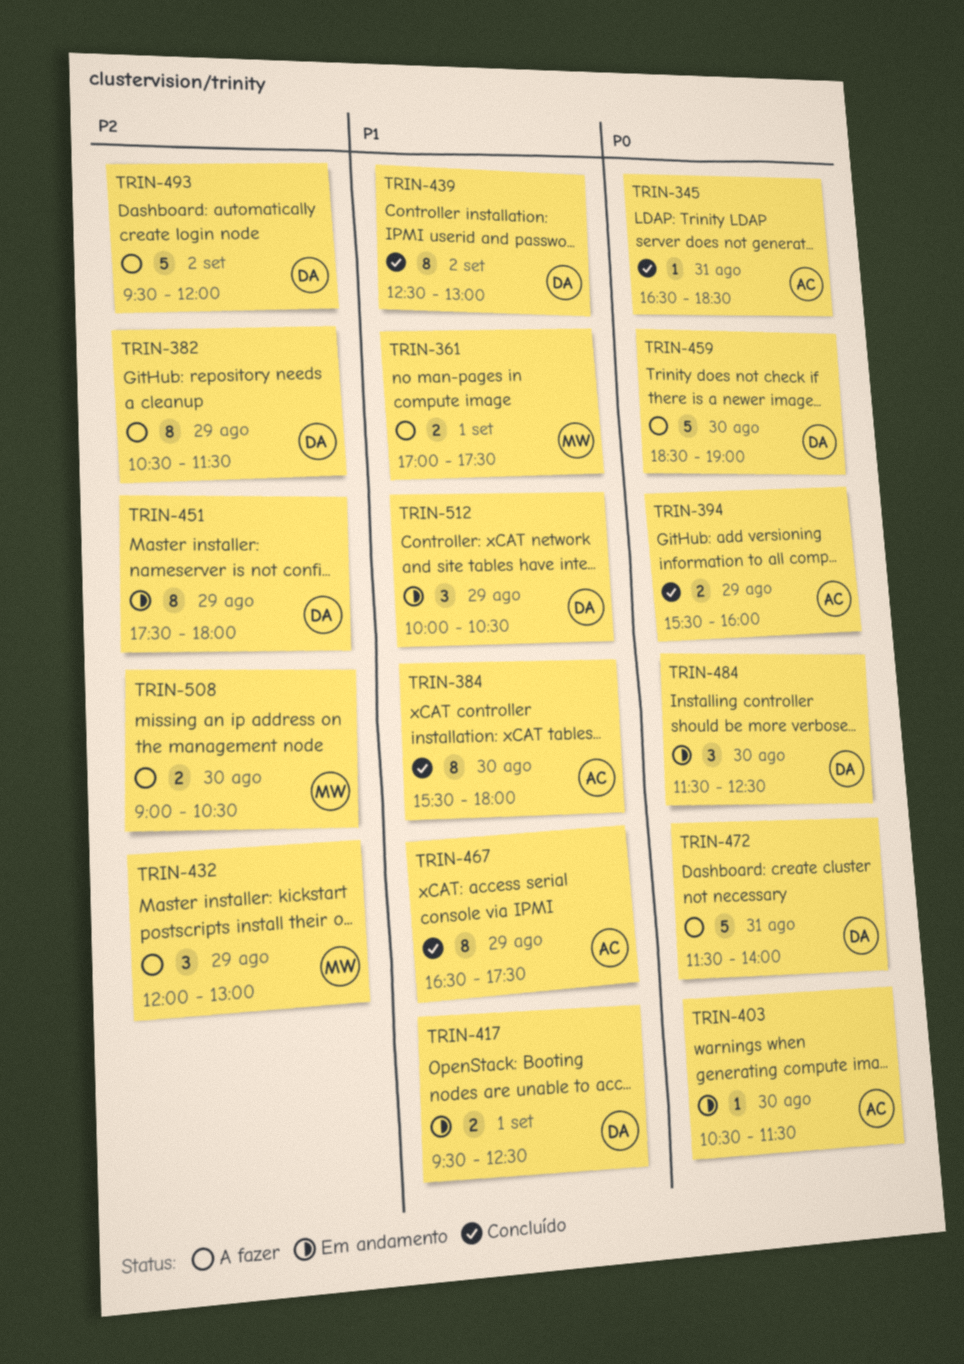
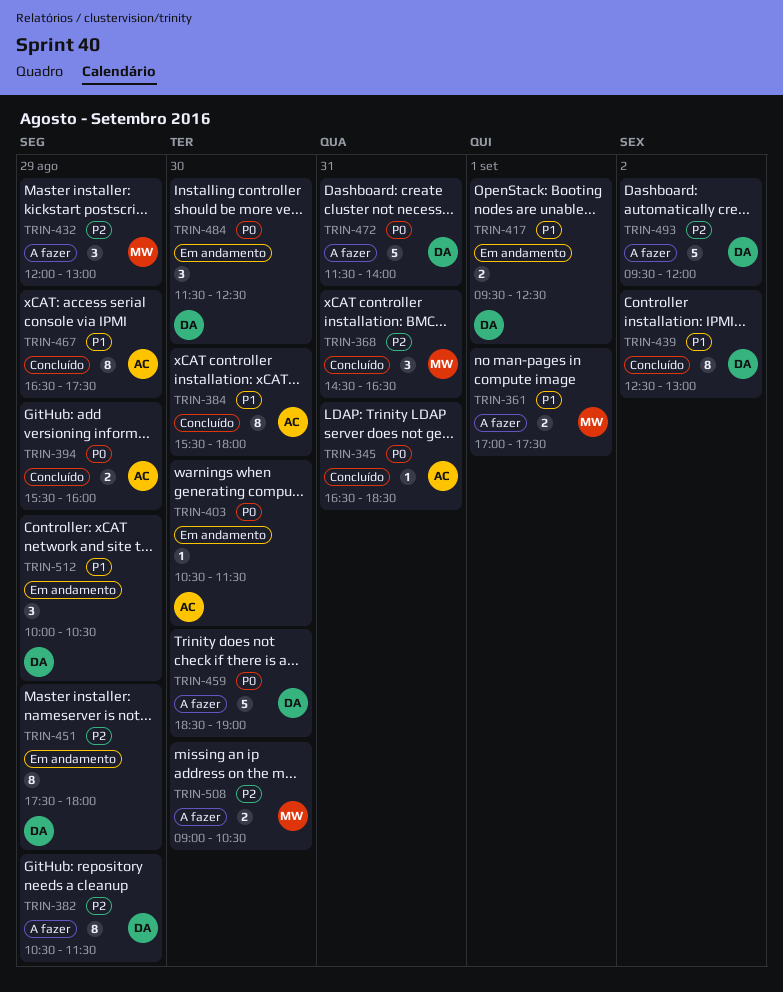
TRIN-368: none -> present

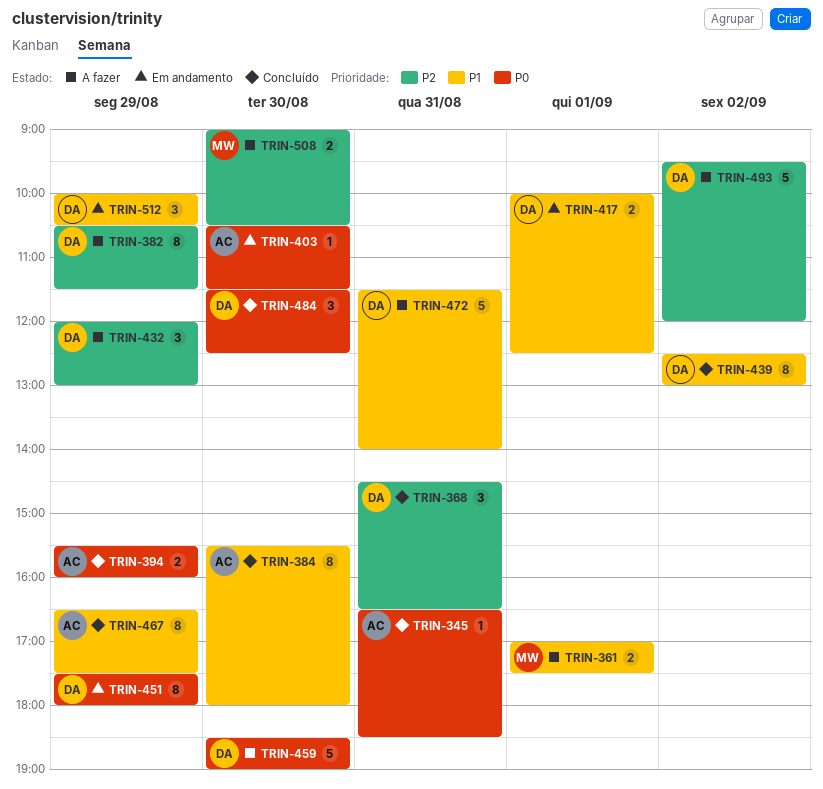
TRIN-368, owner: MW -> DA
TRIN-417, begins: 09:30 -> 10:00
TRIN-432, owner: MW -> DA
TRIN-451, priority: P2 -> P0
TRIN-472, priority: P0 -> P1
TRIN-484, status: Em andamento -> Concluído

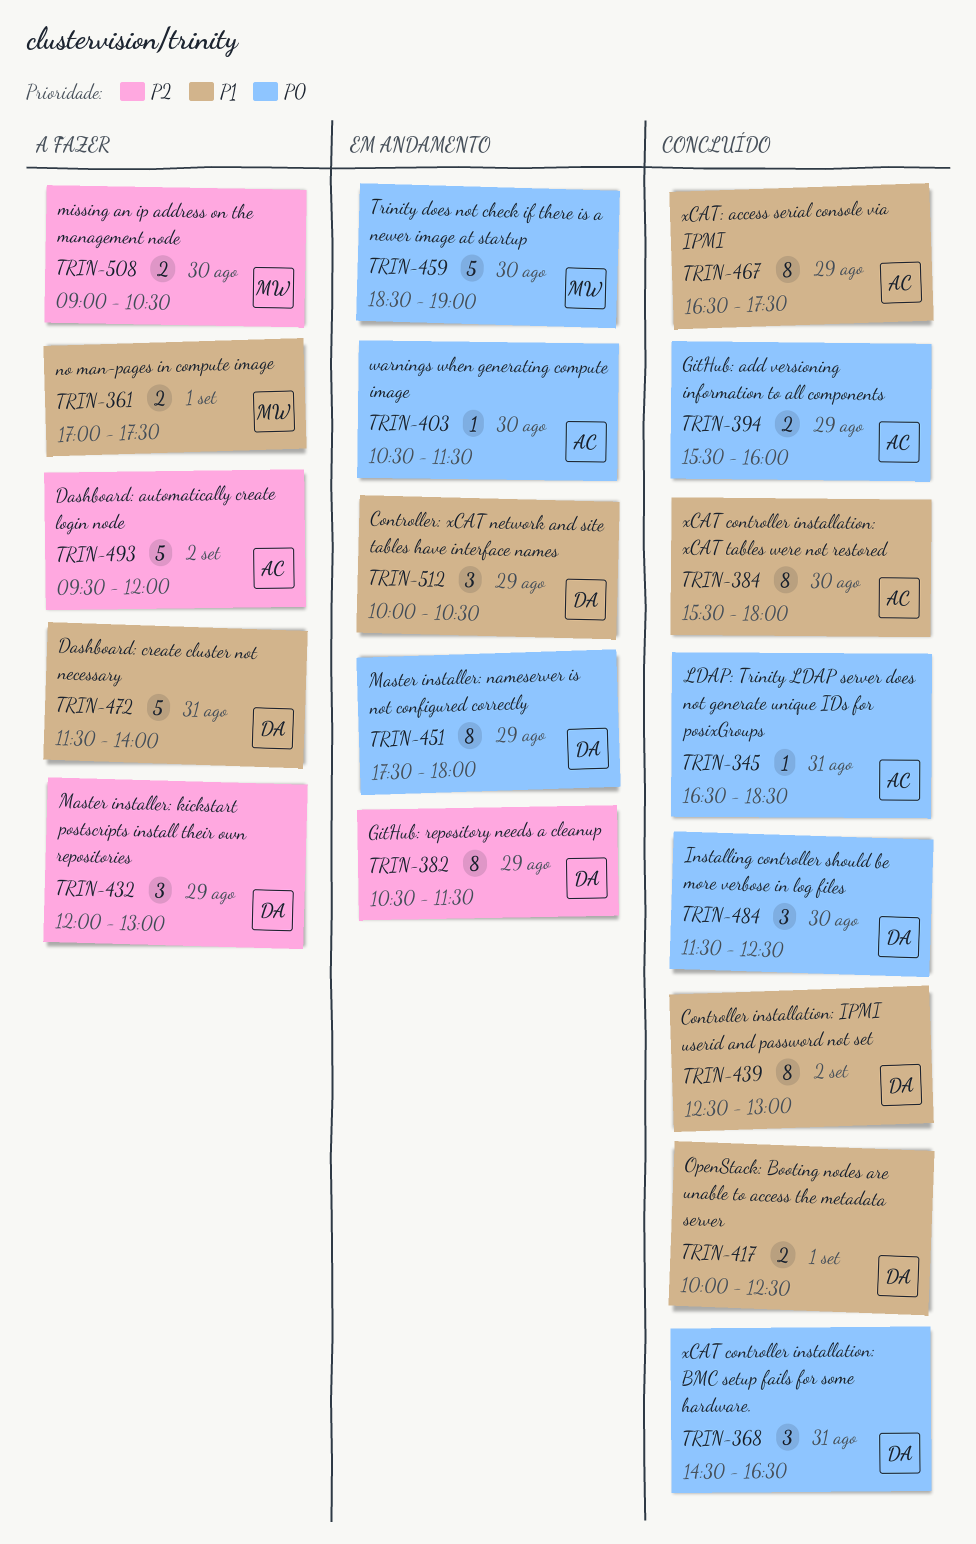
TRIN-368, priority: P2 -> P0
TRIN-382, status: A fazer -> Em andamento
TRIN-417, status: Em andamento -> Concluído
TRIN-459, status: A fazer -> Em andamento
TRIN-459, owner: DA -> MW
TRIN-493, owner: DA -> AC

